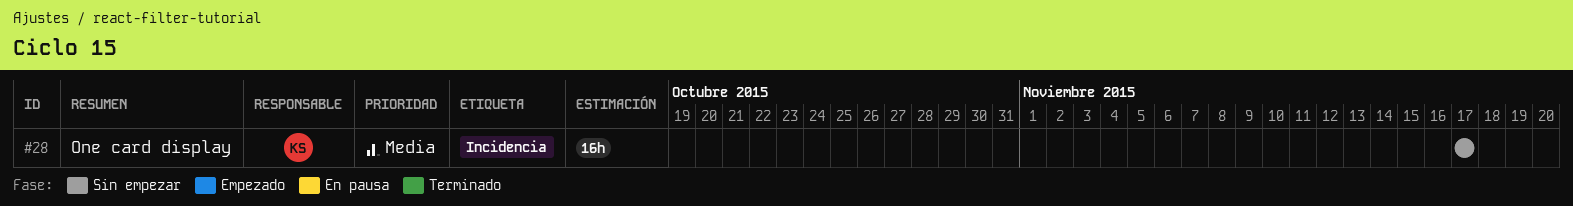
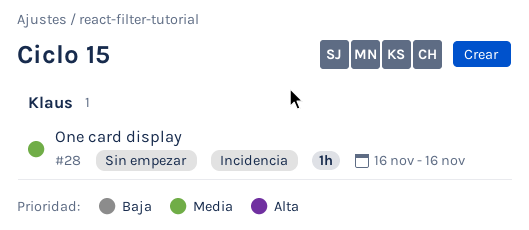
#28, estimate: 16h -> 1h
#28, start: Nov 17 -> Nov 16
#28, due: Nov 17 -> Nov 16

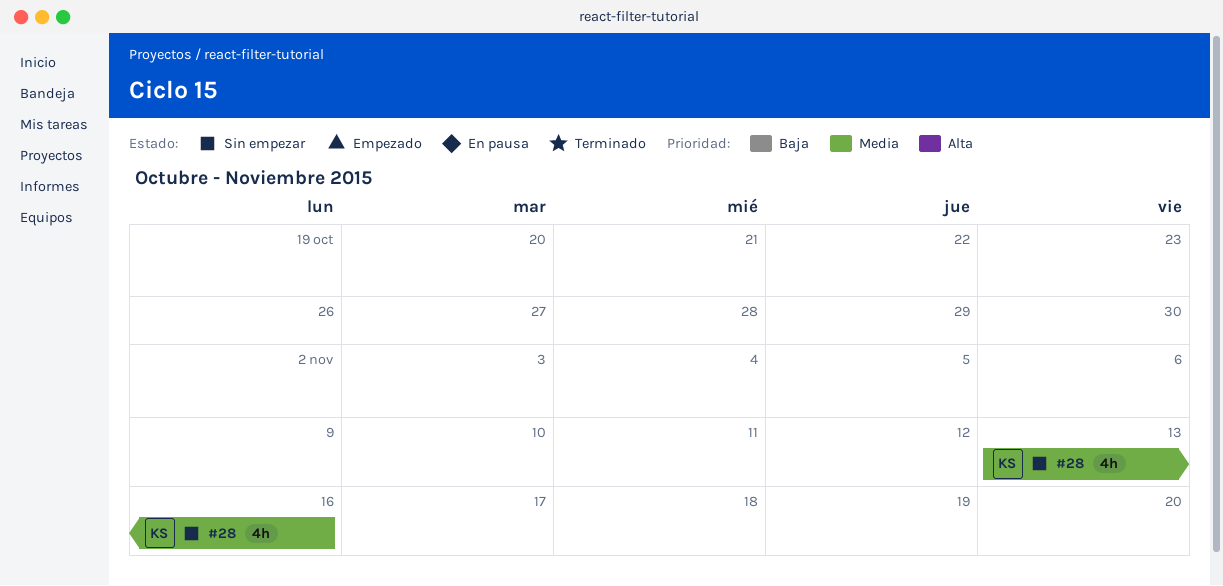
#28, estimate: 1h -> 4h
#28, start: Nov 16 -> Nov 13

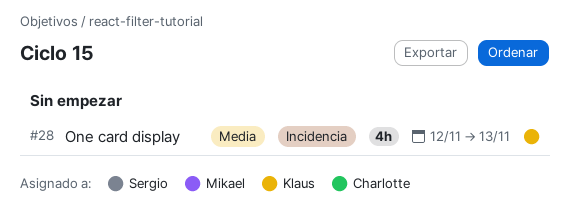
#28, start: Nov 13 -> Nov 12
#28, due: Nov 16 -> Nov 13

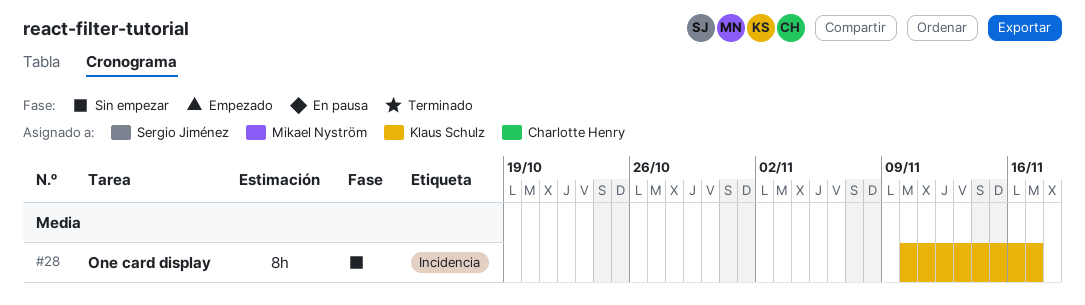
#28, estimate: 4h -> 8h
#28, start: Nov 12 -> Nov 10
#28, due: Nov 13 -> Nov 17

